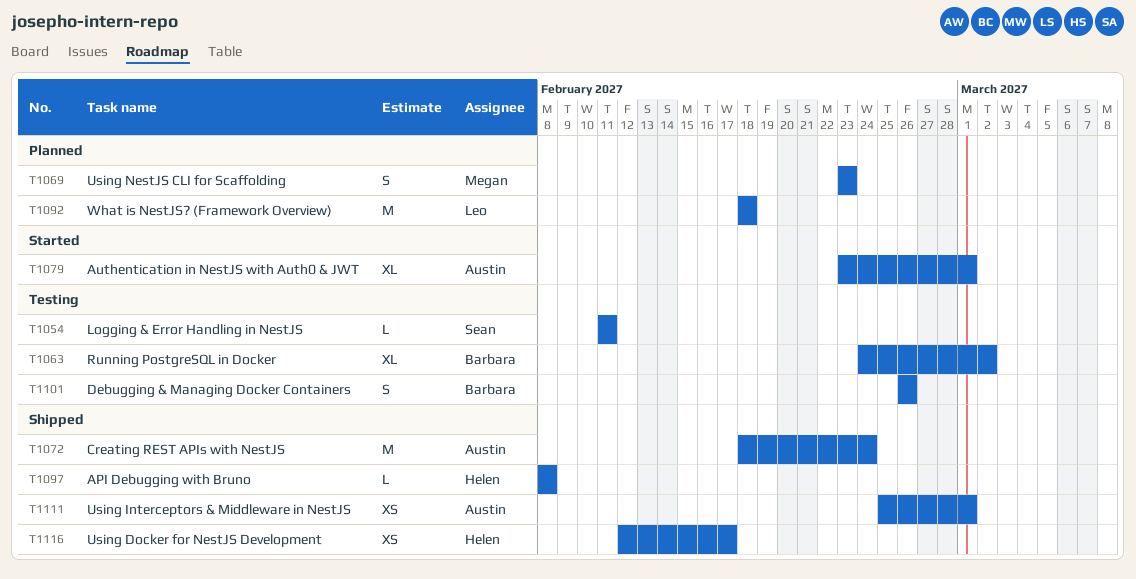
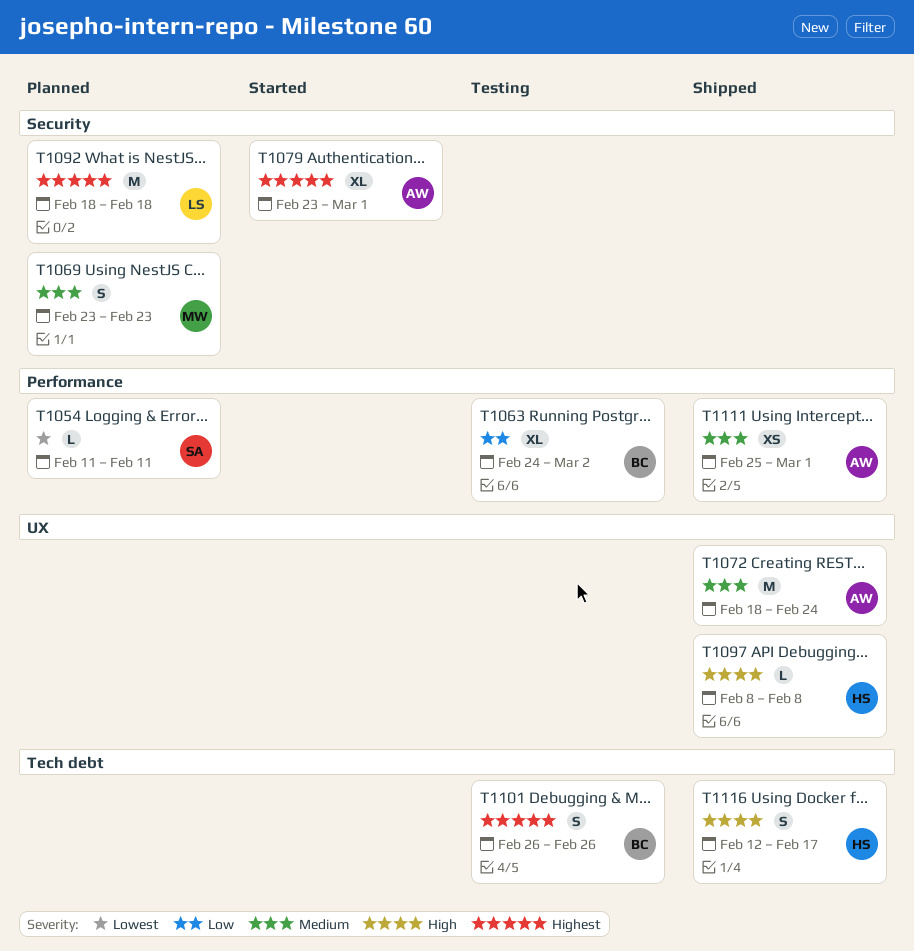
T1054, status: Testing -> Planned
T1116, estimate: XS -> S

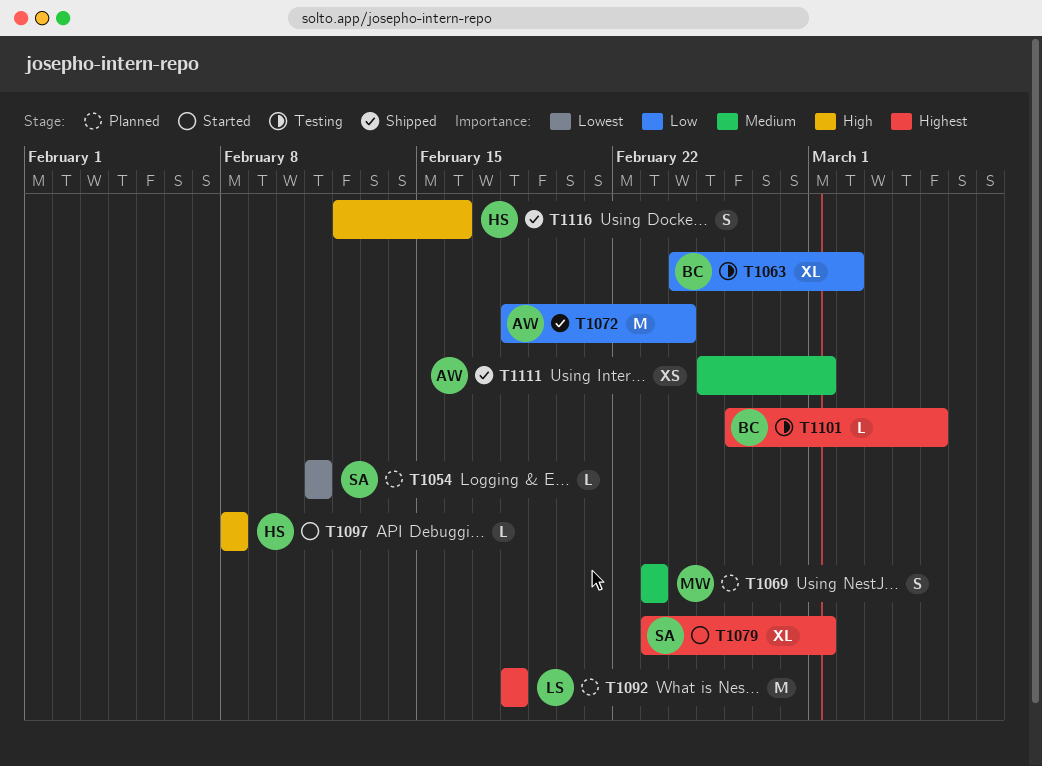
T1072, priority: Medium -> Low
T1079, owner: AW -> SA
T1097, status: Shipped -> Started
T1101, estimate: S -> L
T1101, due: Feb 26 -> Mar 5
T1116, due: Feb 17 -> Feb 16

